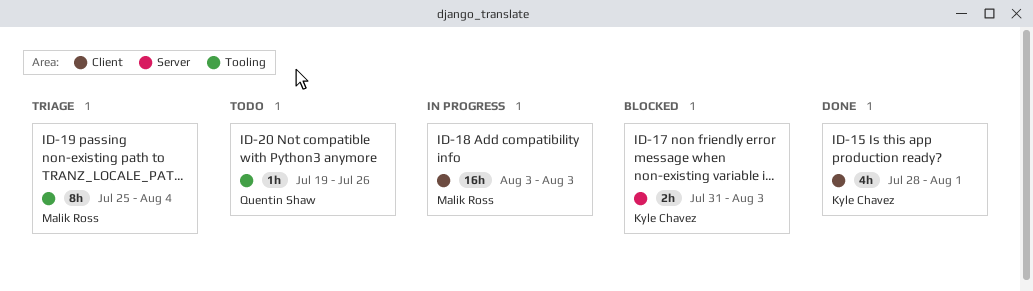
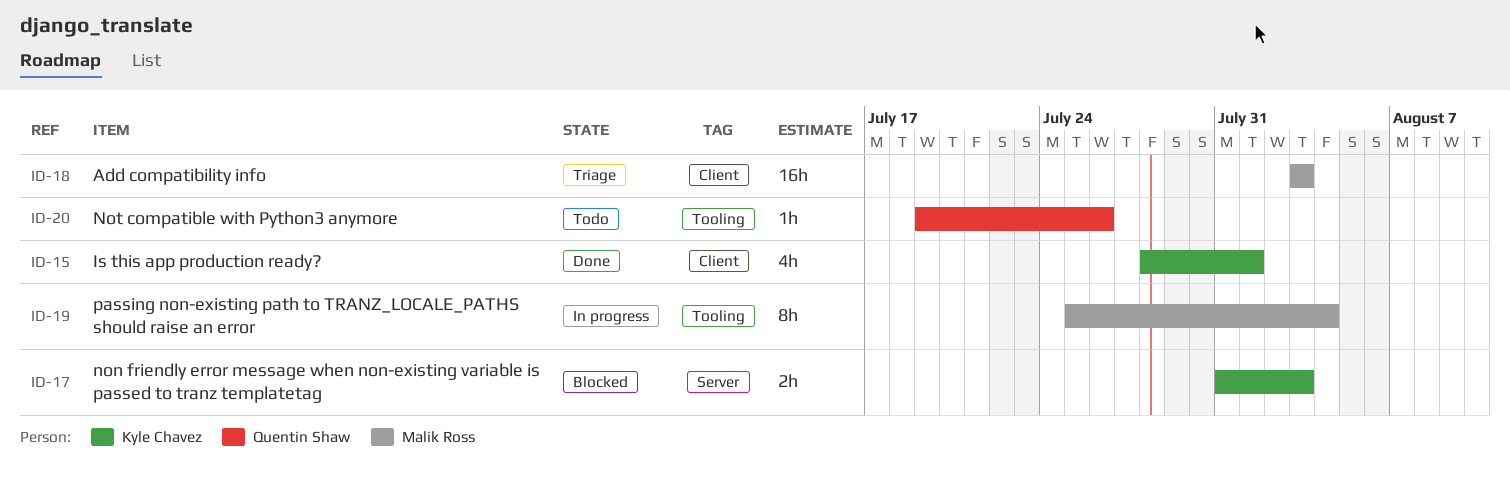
ID-18, status: In progress -> Triage
ID-19, status: Triage -> In progress

